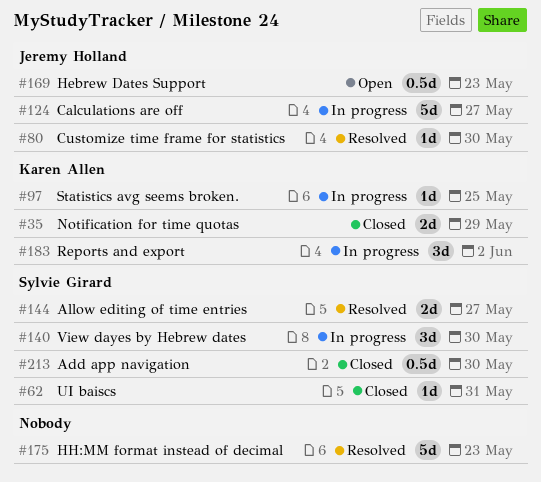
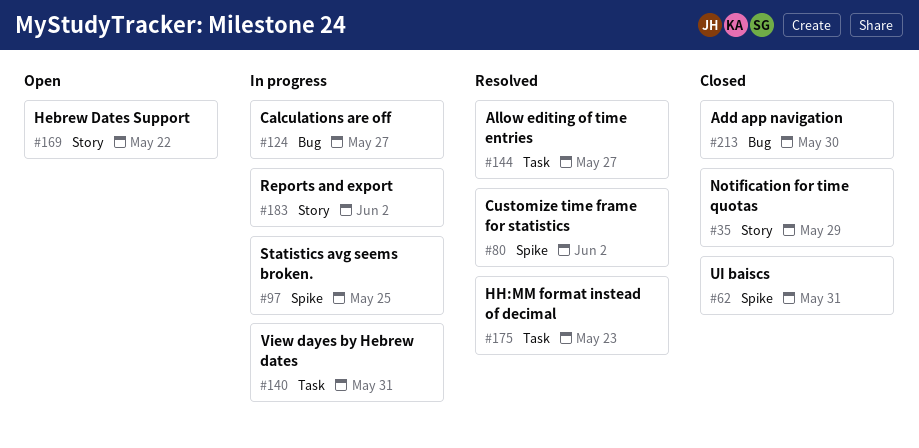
#80, due: May 30 -> Jun 2
#140, due: May 30 -> May 31
#169, due: May 23 -> May 22

